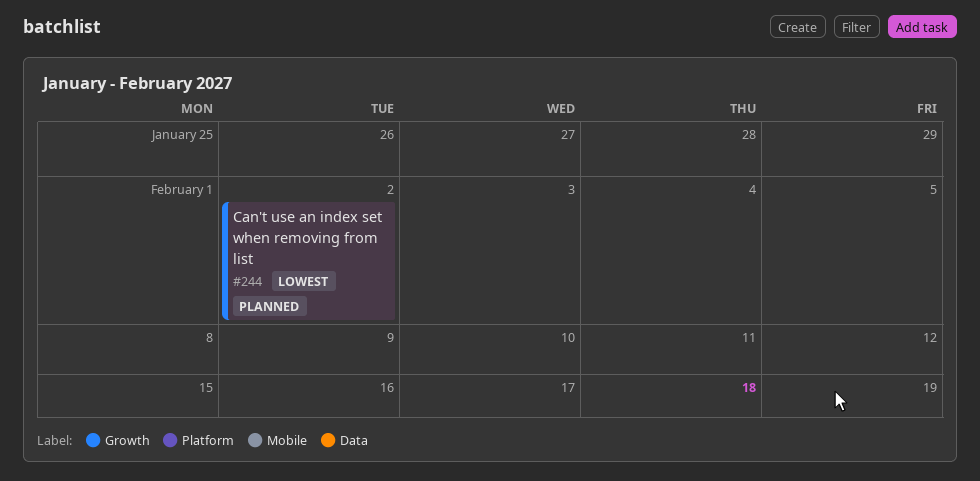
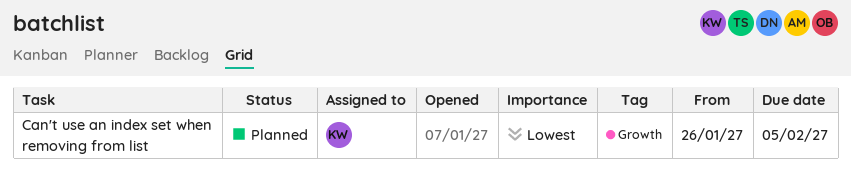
Can't use an index set when removing from list, due: Feb 2 -> Feb 5

